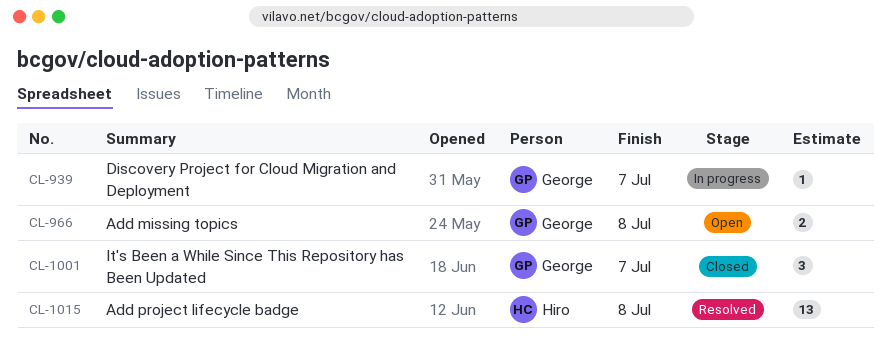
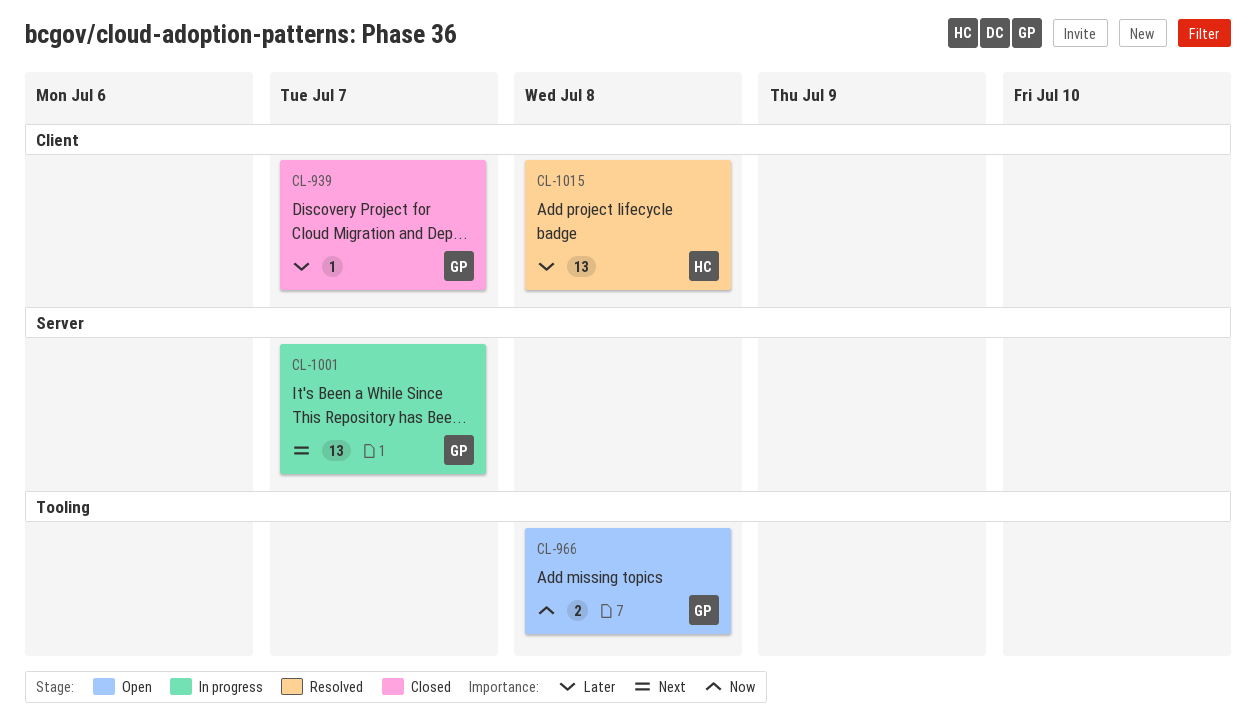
CL-939, status: In progress -> Closed
CL-1001, status: Closed -> In progress
CL-1001, estimate: 3 -> 13

